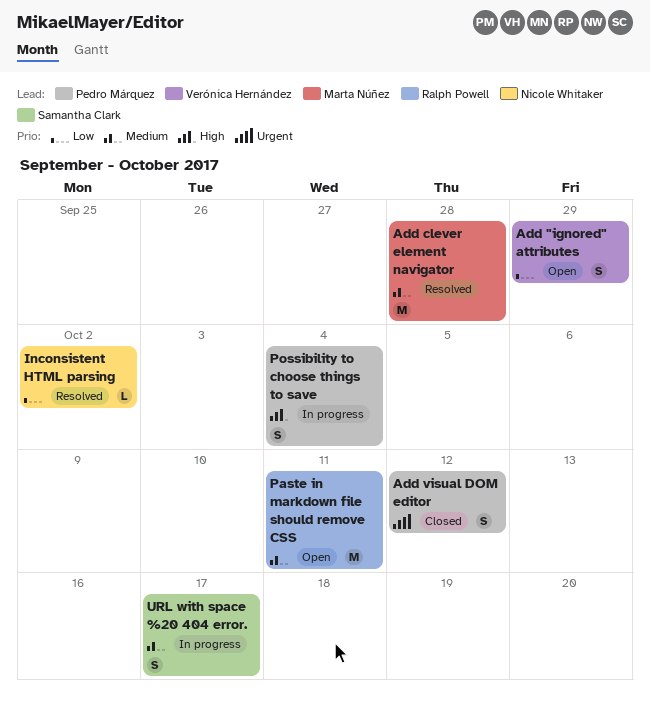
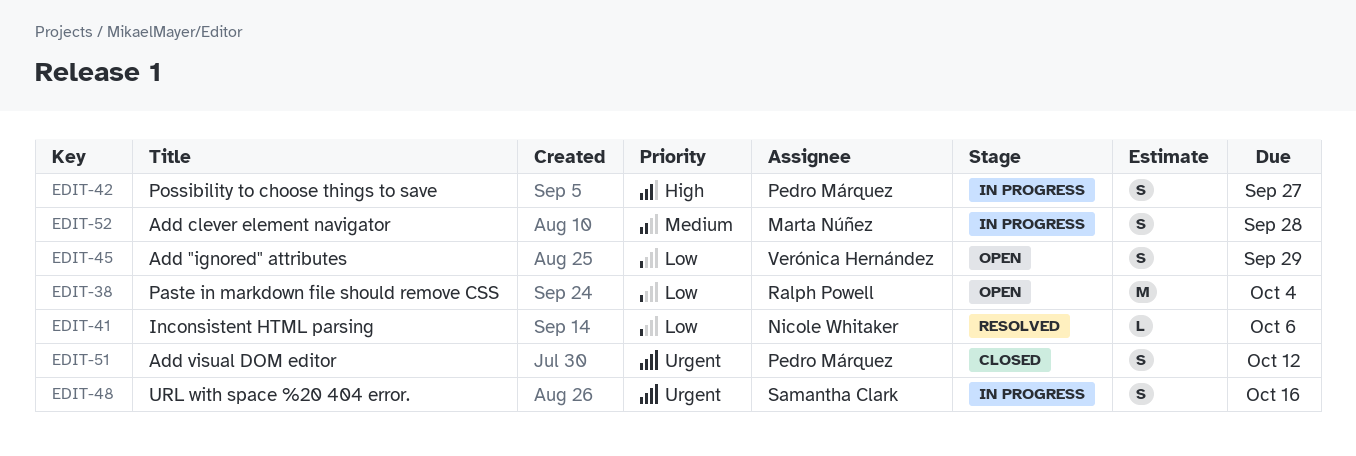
Add clever element navigator, status: Resolved -> In progress
Add clever element navigator, estimate: M -> S
Inconsistent HTML parsing, due: Oct 2 -> Oct 6
Paste in markdown file should remove CSS, priority: Medium -> Low
Paste in markdown file should remove CSS, due: Oct 11 -> Oct 4
Possibility to choose things to save, due: Oct 4 -> Sep 27
URL with space %20 404 error., priority: Medium -> Urgent
URL with space %20 404 error., due: Oct 17 -> Oct 16

